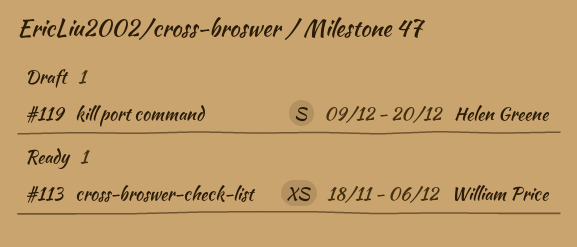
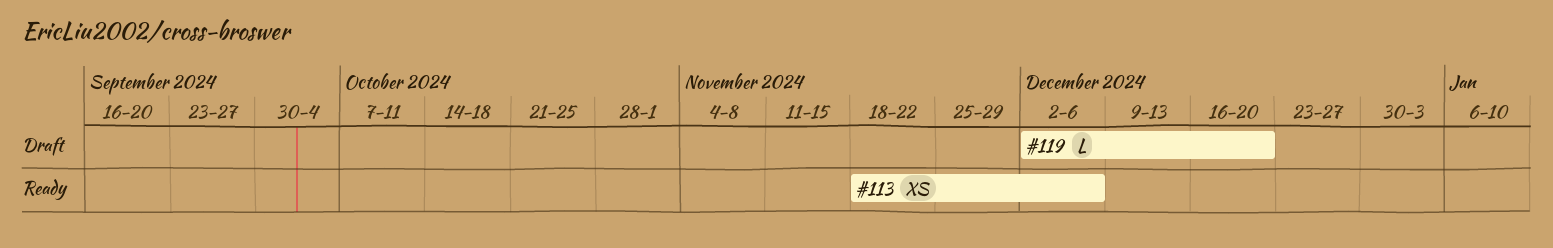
#119, estimate: S -> L
#119, start: Dec 9 -> Dec 2

